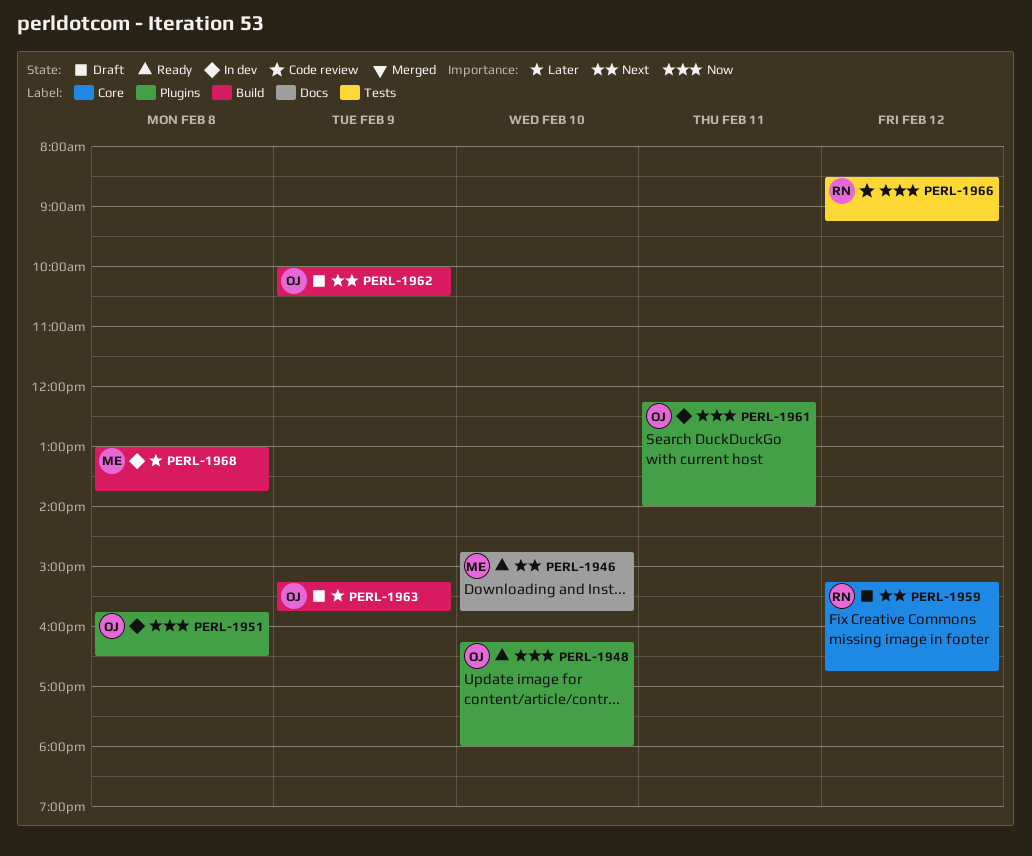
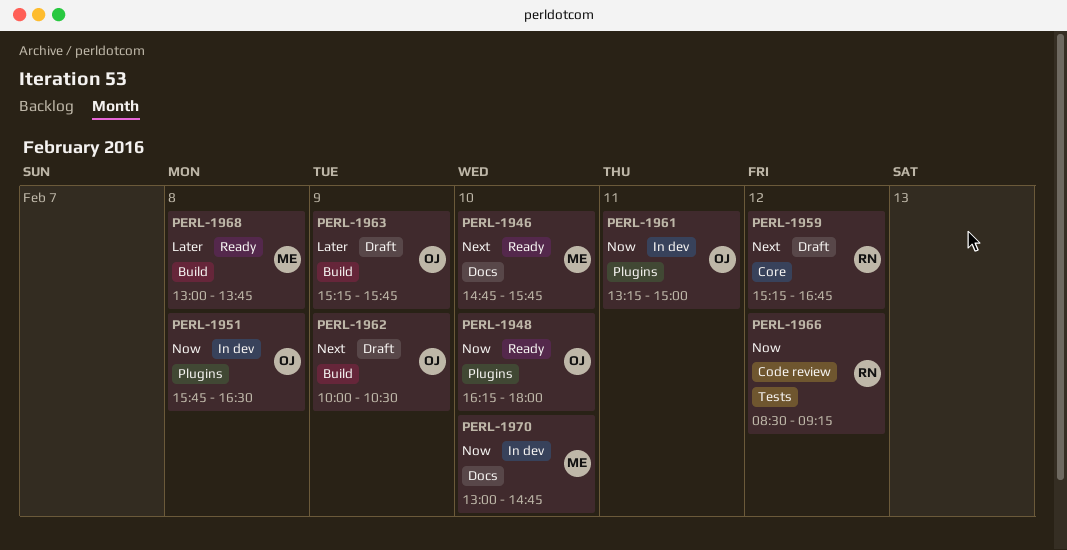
PERL-1961, begins: 12:15 -> 13:15
PERL-1961, ends: 14:00 -> 15:00
PERL-1968, status: In dev -> Ready
PERL-1970: none -> present

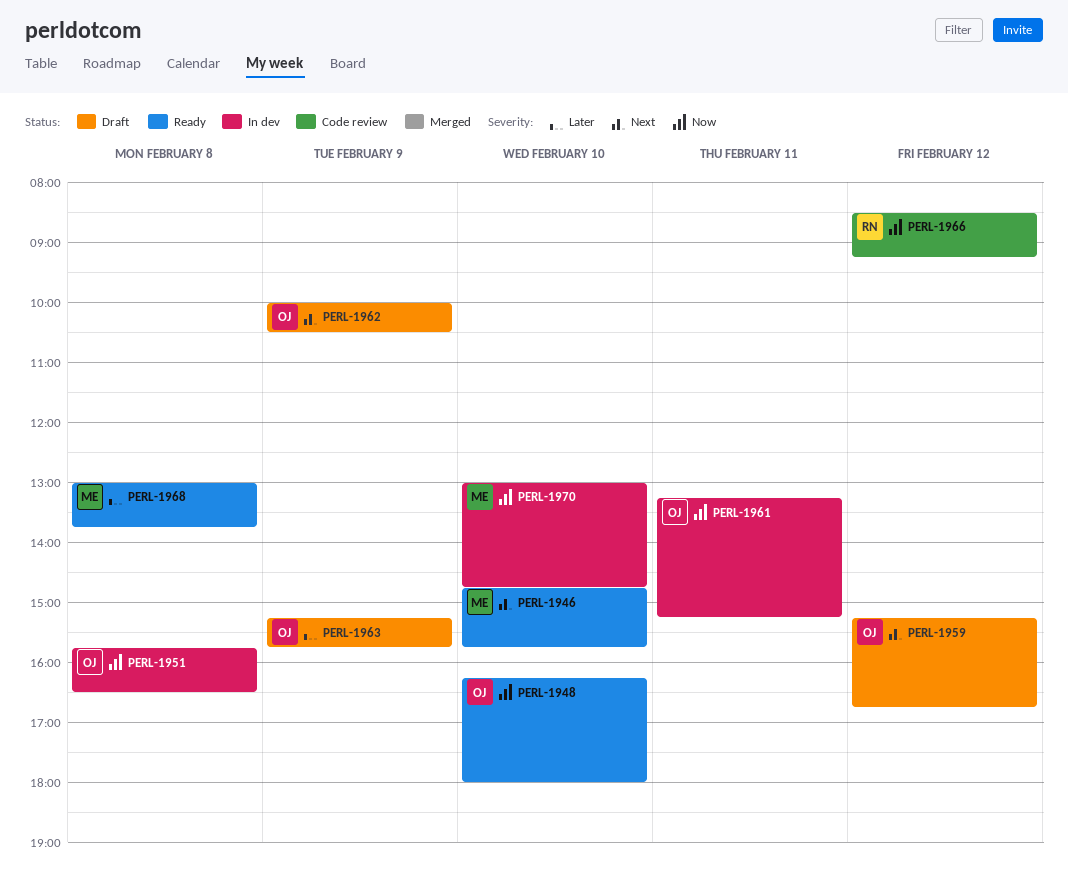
PERL-1959, owner: RN -> OJ
PERL-1961, ends: 15:00 -> 15:15

